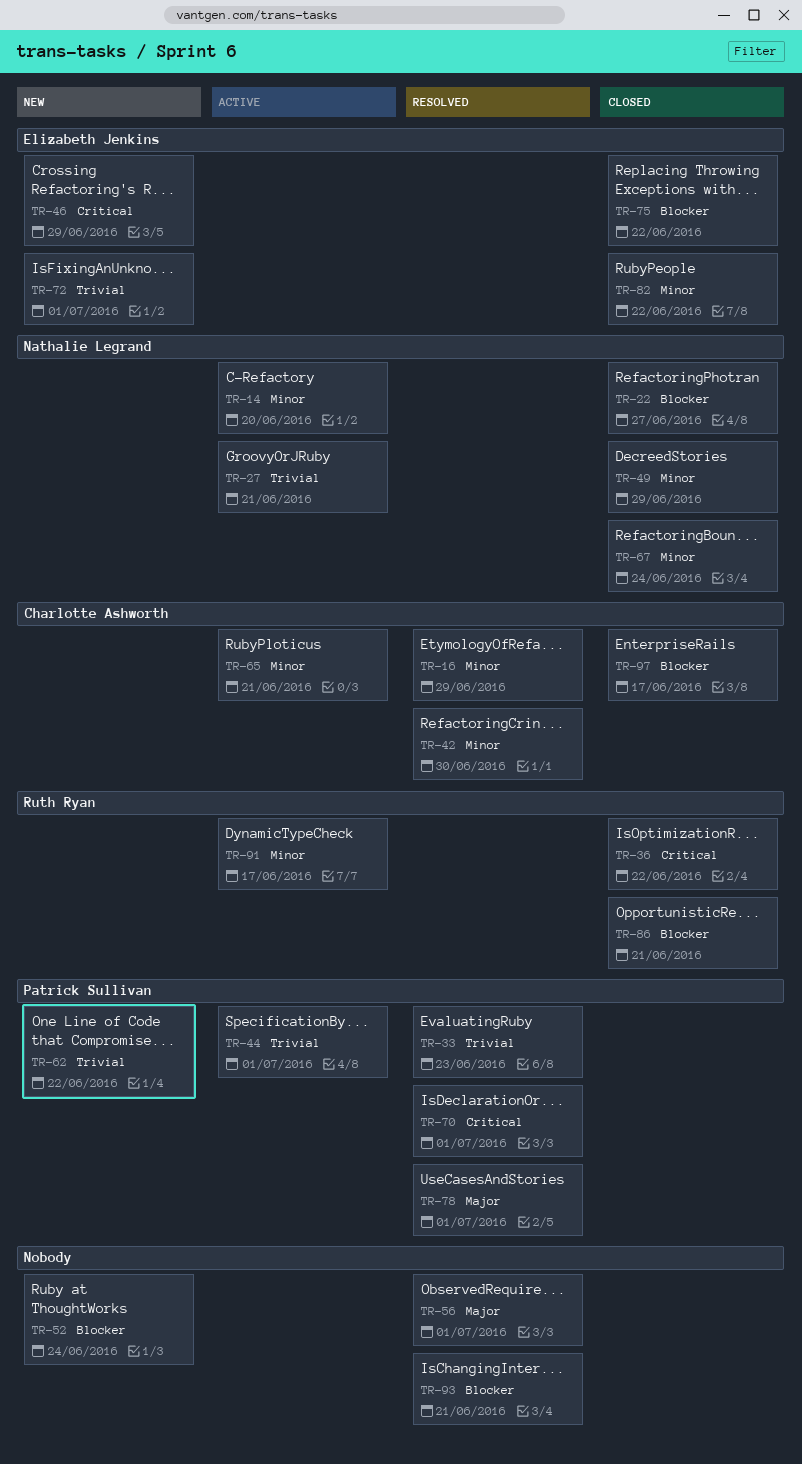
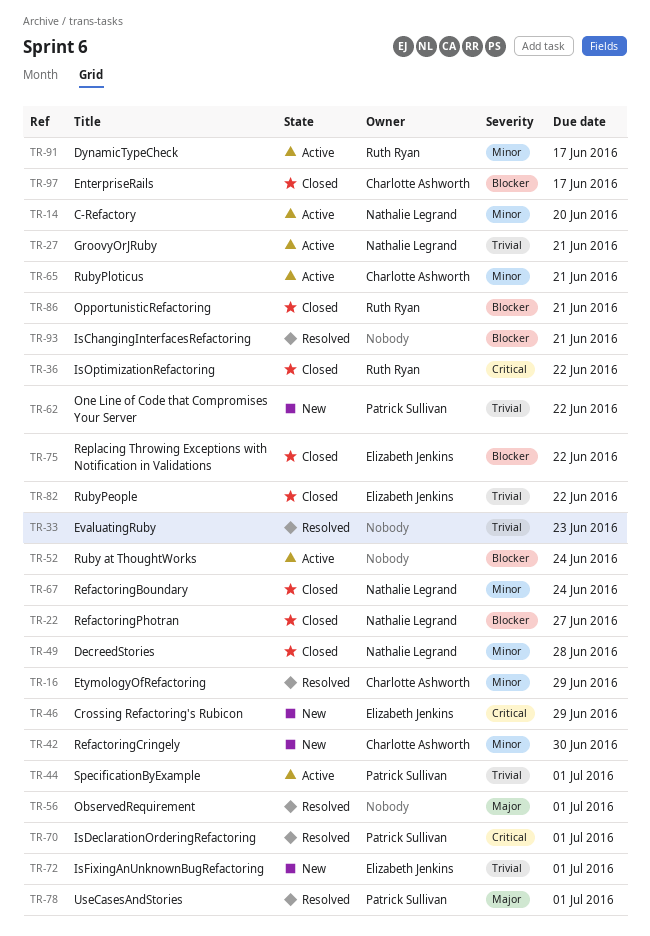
TR-33, owner: Patrick Sullivan -> none
TR-42, status: Resolved -> New
TR-49, due: Jun 29 -> Jun 28
TR-52, status: New -> Active
TR-82, priority: Minor -> Trivial

